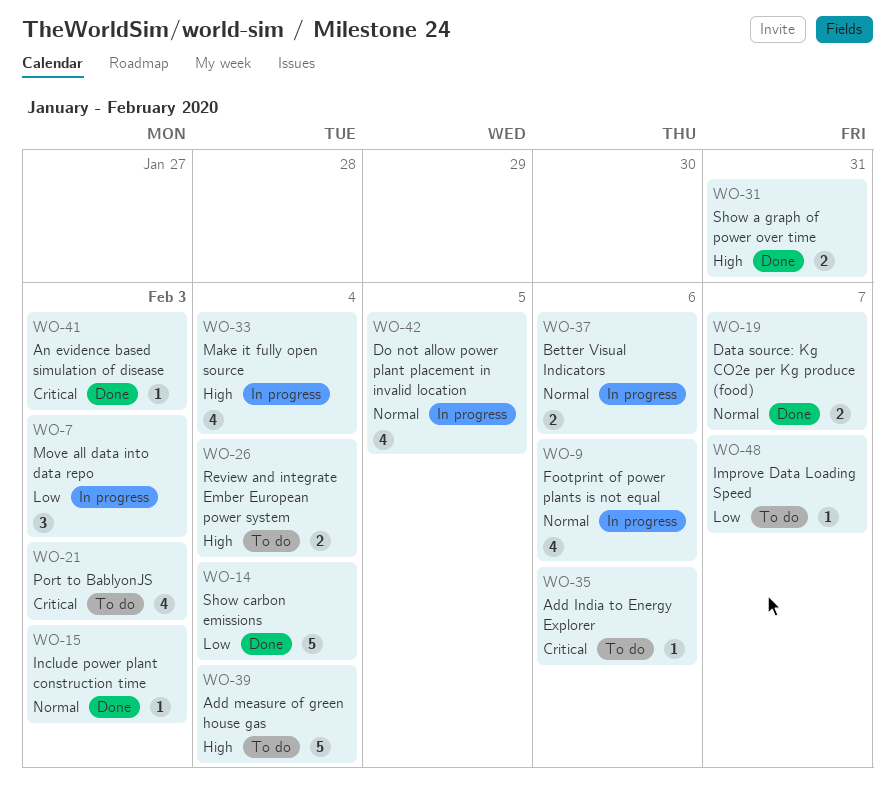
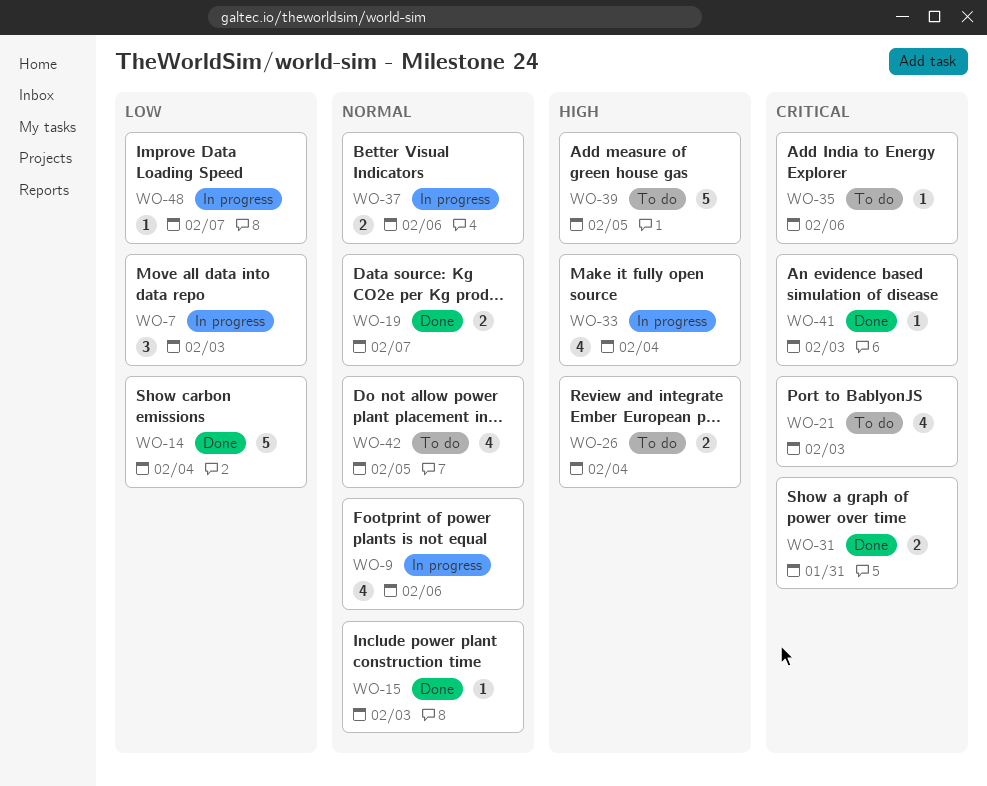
WO-31, priority: High -> Critical
WO-39, due: Feb 4 -> Feb 5
WO-42, status: In progress -> To do
WO-48, status: To do -> In progress

